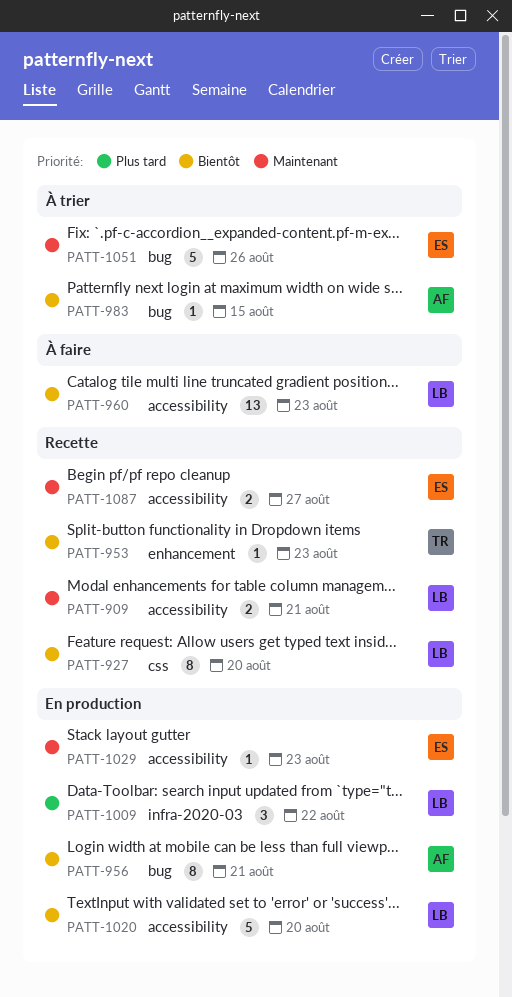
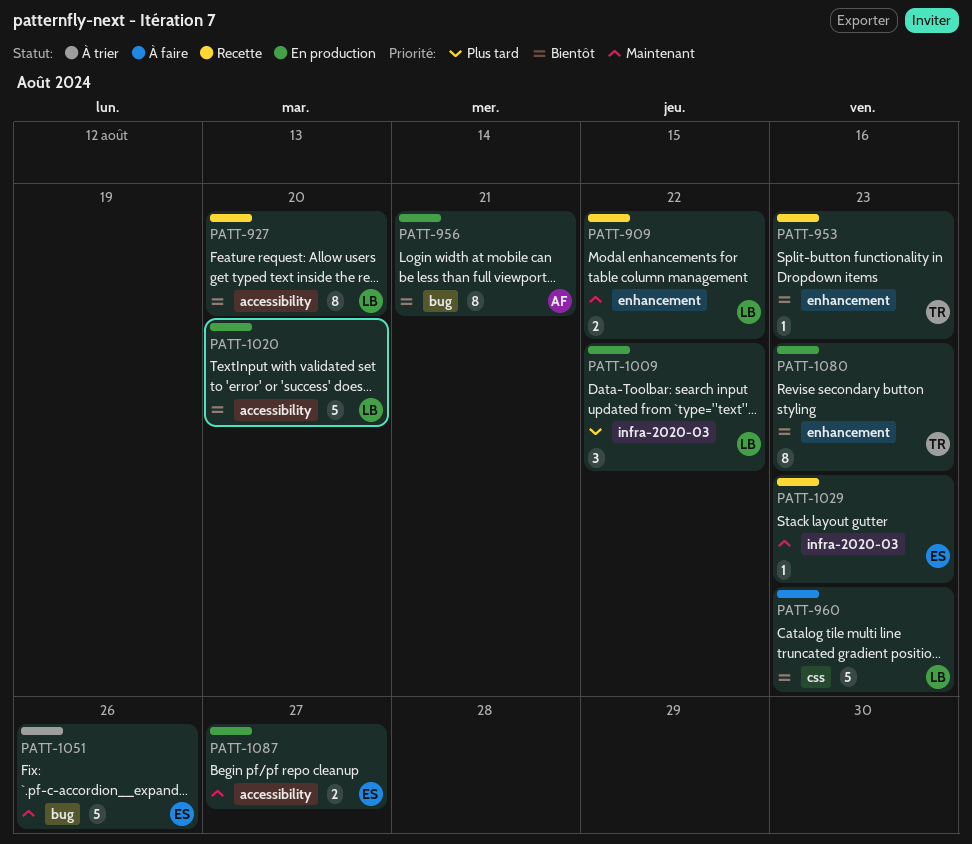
PATT-909, label: accessibility -> enhancement
PATT-909, due: Aug 21 -> Aug 22
PATT-927, label: css -> accessibility
PATT-960, label: accessibility -> css
PATT-960, estimate: 13 -> 5
PATT-983: present -> none
PATT-1029, status: En production -> Recette
PATT-1029, label: accessibility -> infra-2020-03
PATT-1080: none -> present
PATT-1087, status: Recette -> En production

